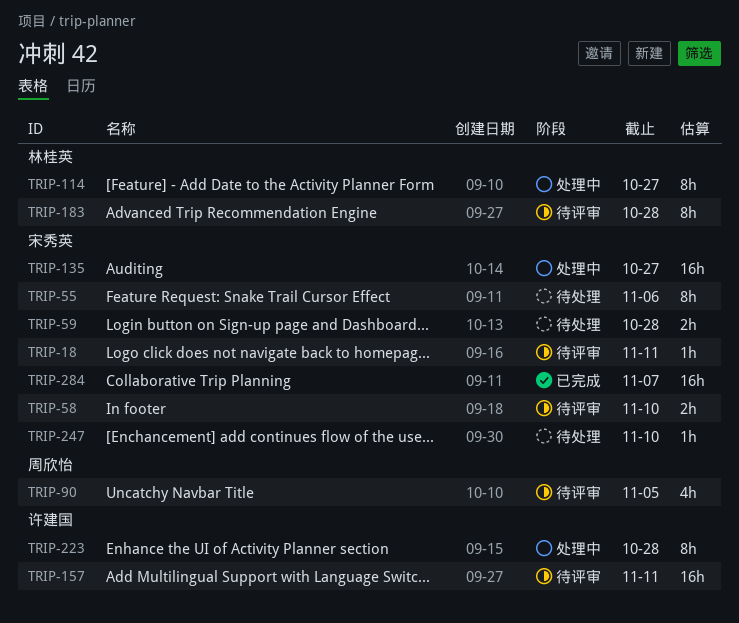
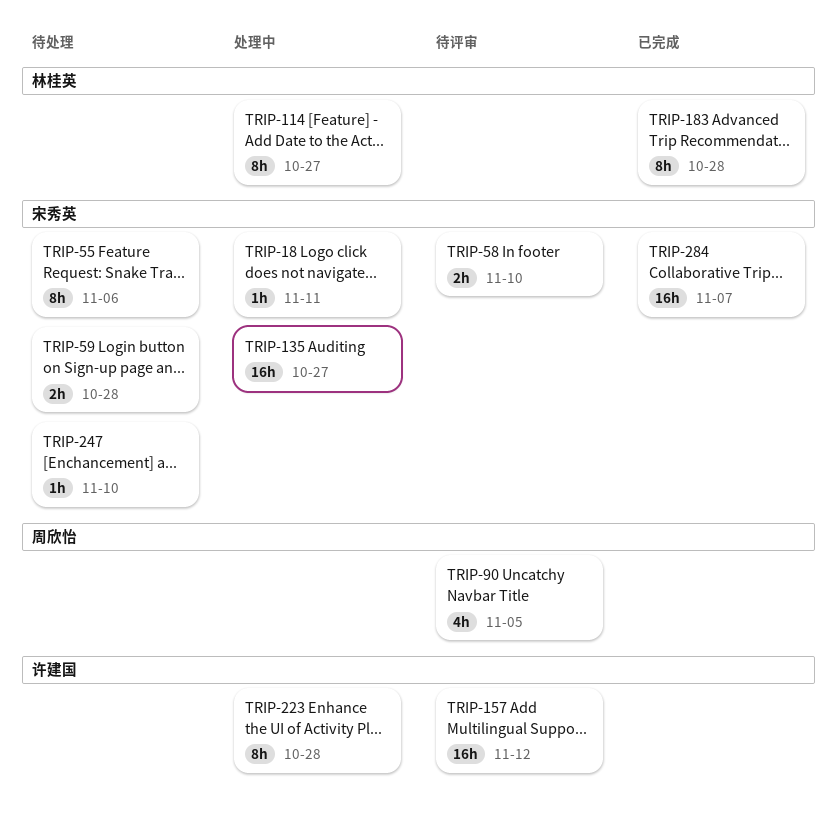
TRIP-18, status: 待评审 -> 处理中
TRIP-157, due: Nov 11 -> Nov 12
TRIP-183, status: 待评审 -> 已完成

